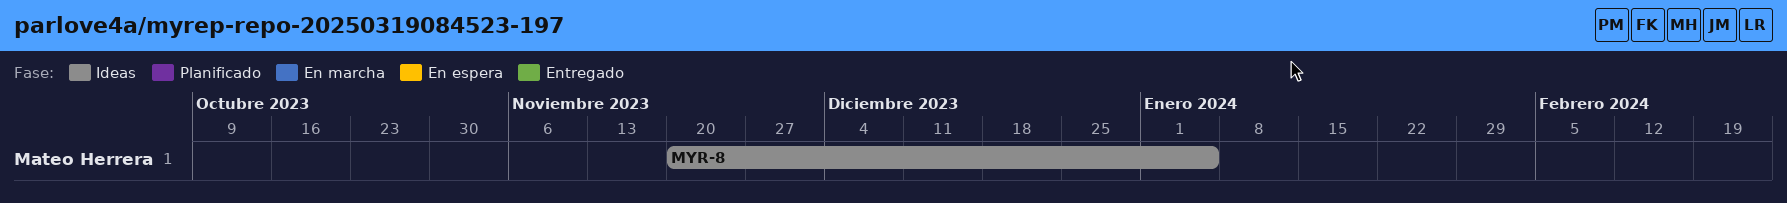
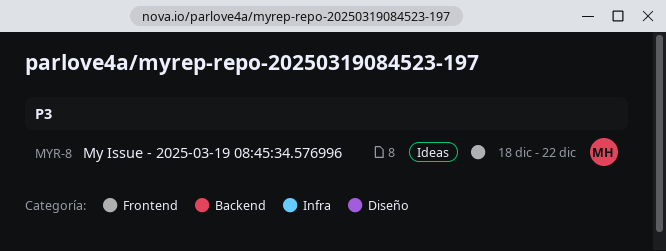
MYR-8, start: Nov 20 -> Dec 18
MYR-8, due: Jan 5 -> Dec 22

